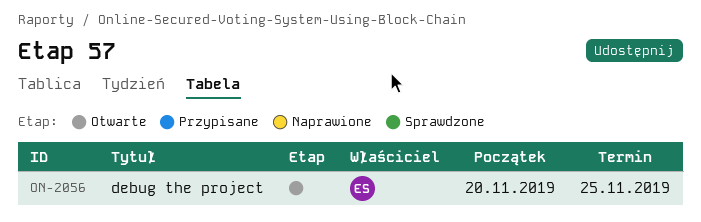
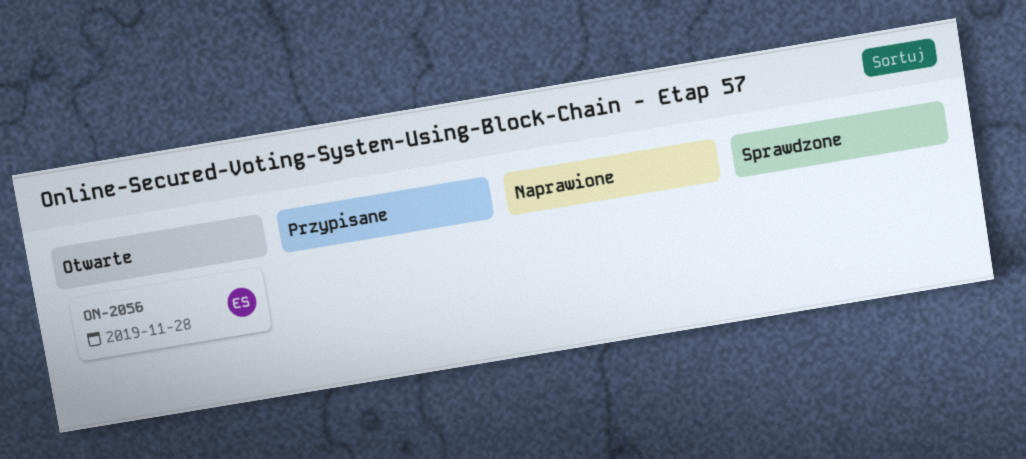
ON-2056, due: Nov 25 -> Nov 28

